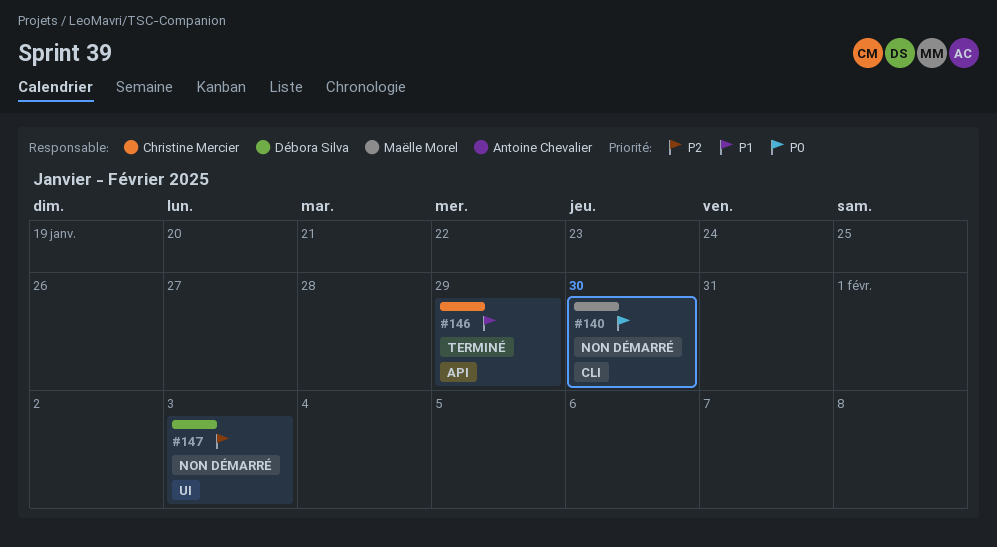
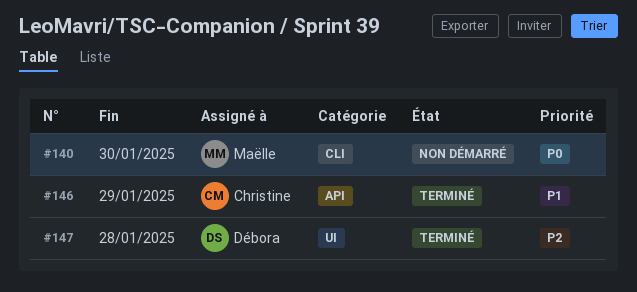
#147, status: Non démarré -> Terminé
#147, due: Feb 3 -> Jan 28

